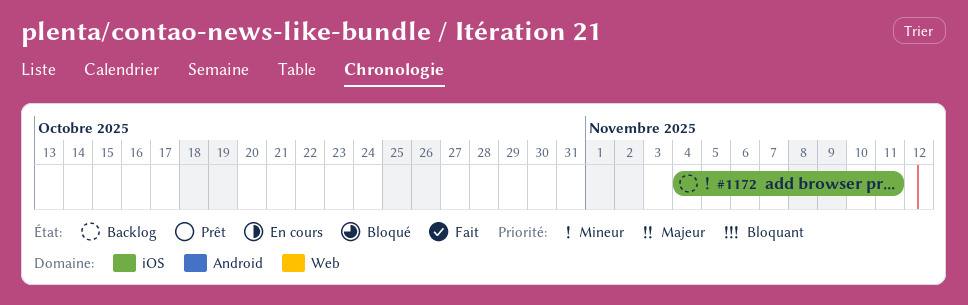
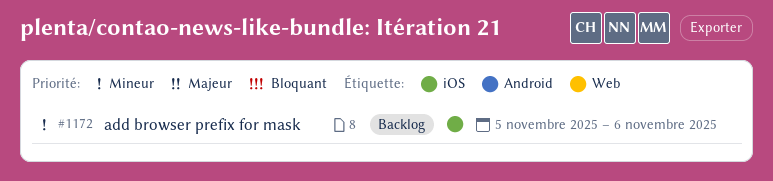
#1172, start: Nov 4 -> Nov 5
#1172, due: Nov 11 -> Nov 6

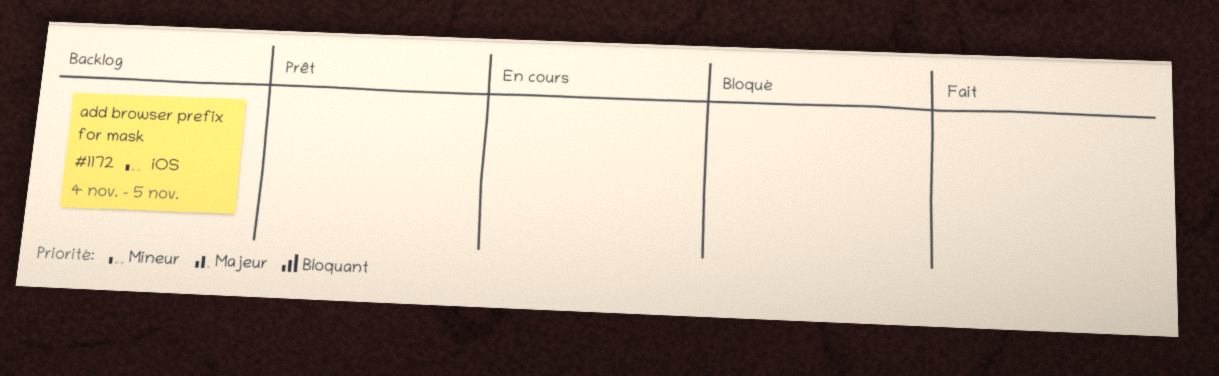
#1172, start: Nov 5 -> Nov 4
#1172, due: Nov 6 -> Nov 5

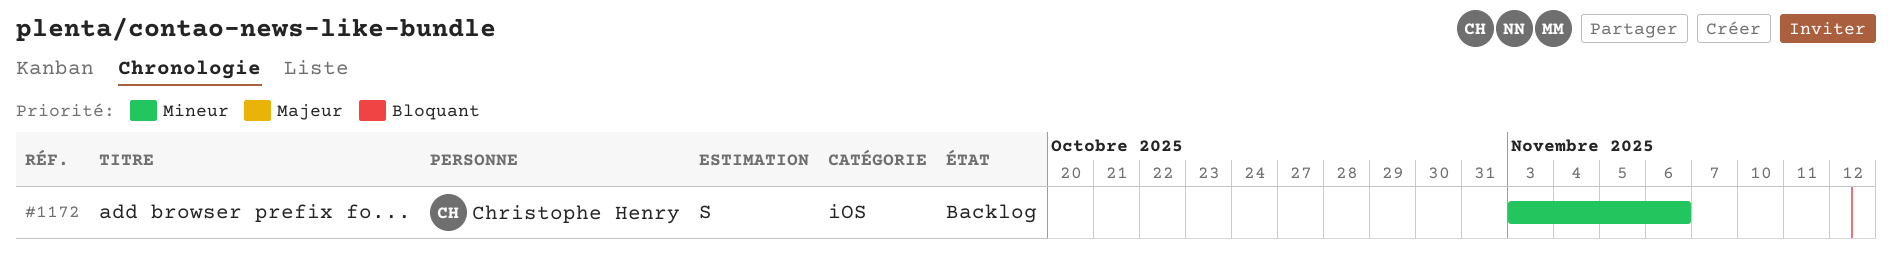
#1172, start: Nov 4 -> Nov 3
#1172, due: Nov 5 -> Nov 6

